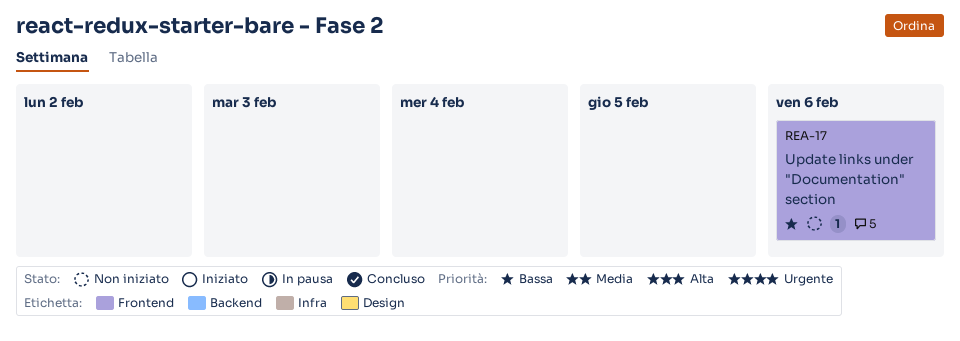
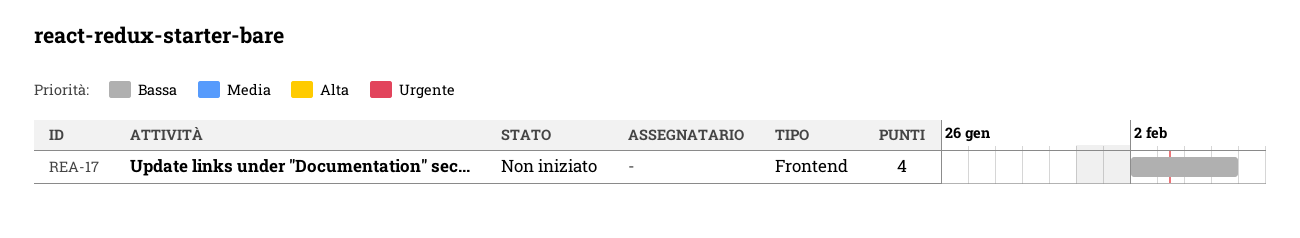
REA-17, estimate: 1 -> 4
REA-17, due: Feb 6 -> Feb 5

